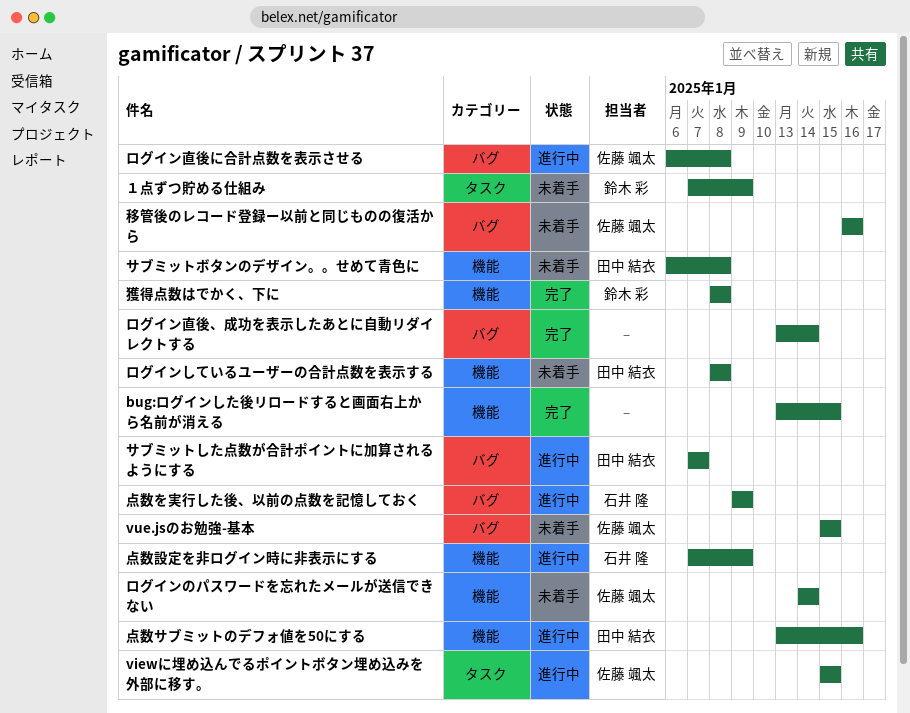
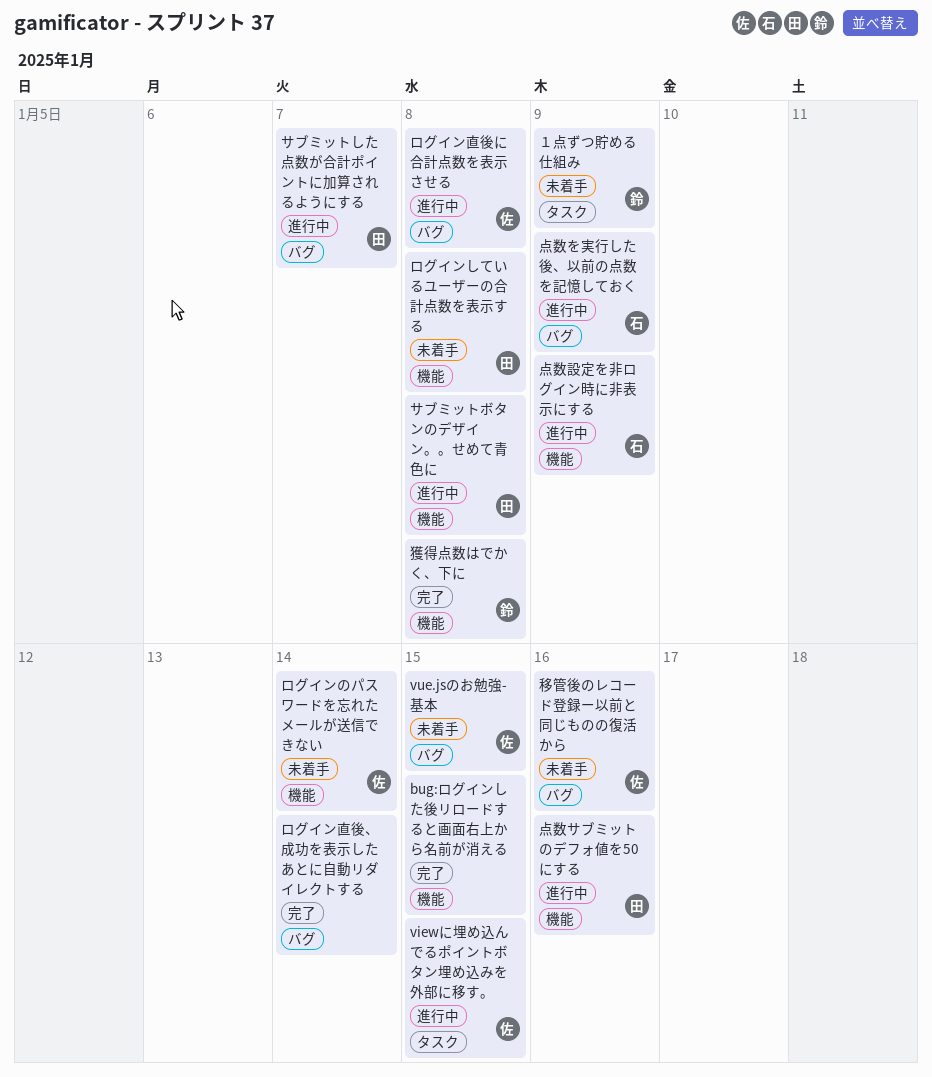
サブミットボタンのデザイン。。せめて青色に, status: 未着手 -> 進行中

